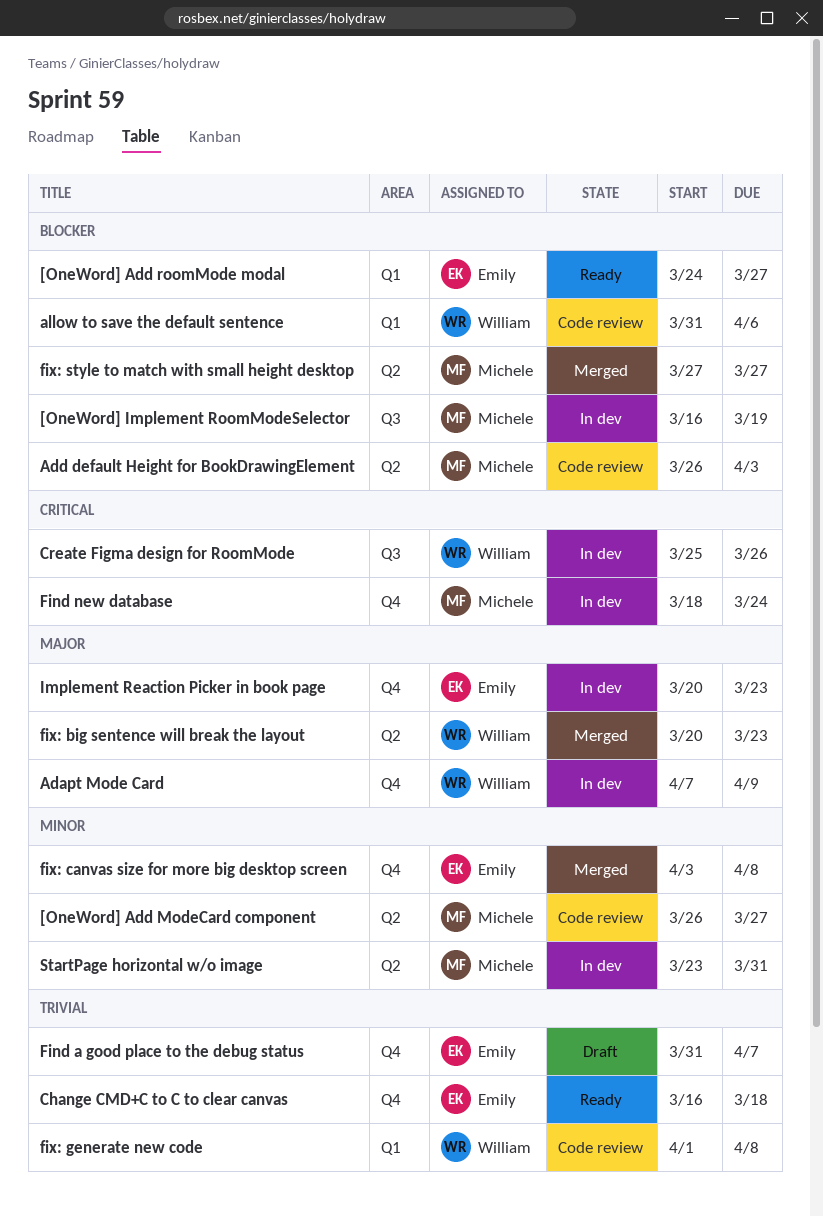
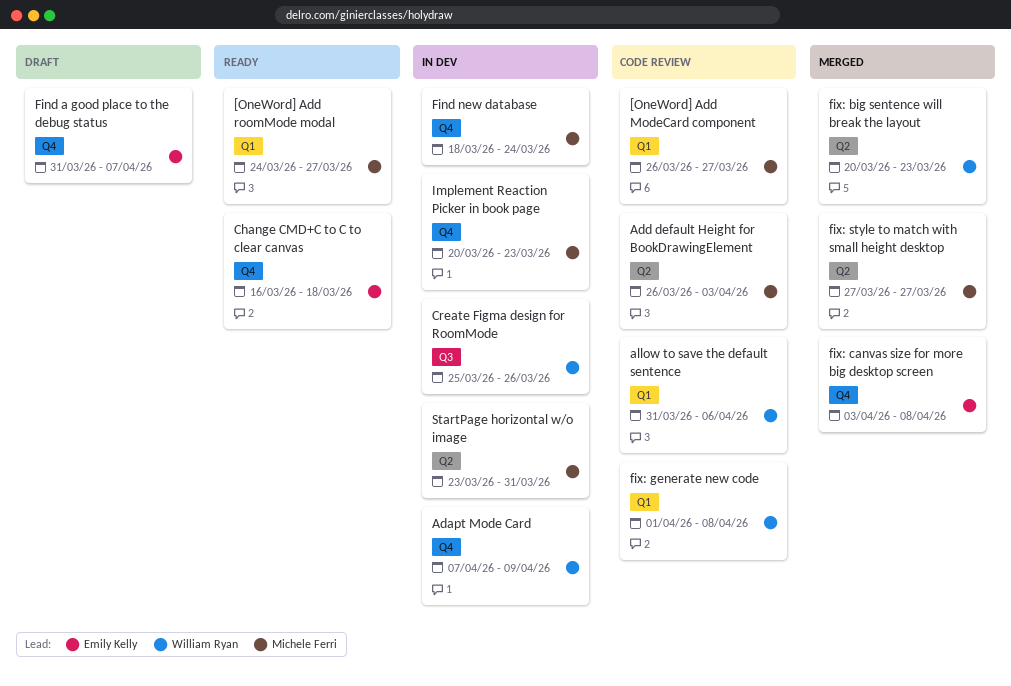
[OneWord] Add ModeCard component, label: Q2 -> Q1
[OneWord] Add roomMode modal, owner: Emily Kelly -> Michele Ferri
[OneWord] Implement RoomModeSelector: present -> none
Implement Reaction Picker in book page, owner: Emily Kelly -> Michele Ferri

